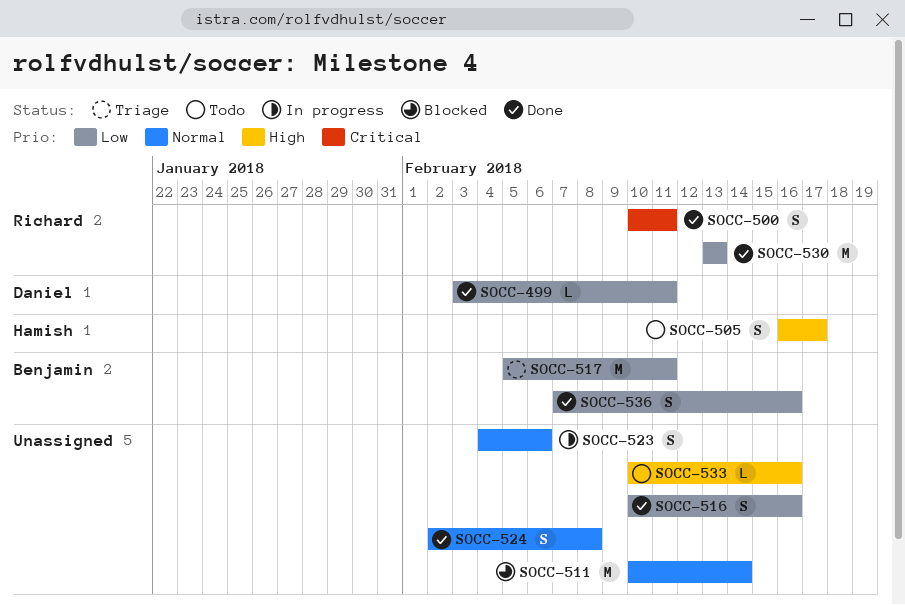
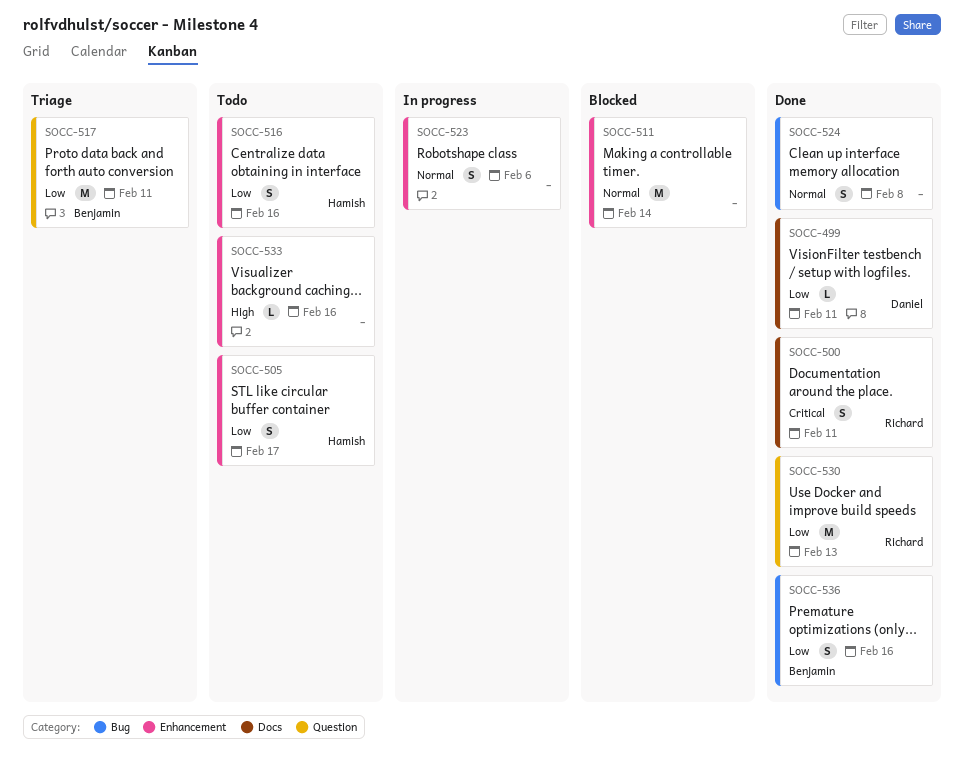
SOCC-505, priority: High -> Low
SOCC-516, status: Done -> Todo
SOCC-516, owner: none -> Hamish

